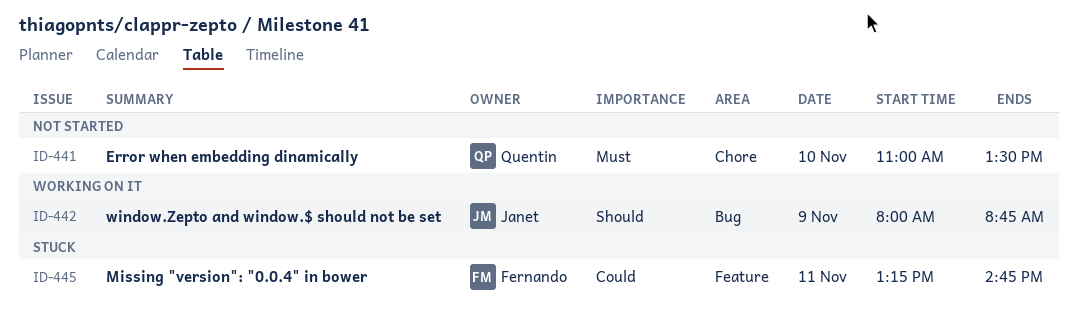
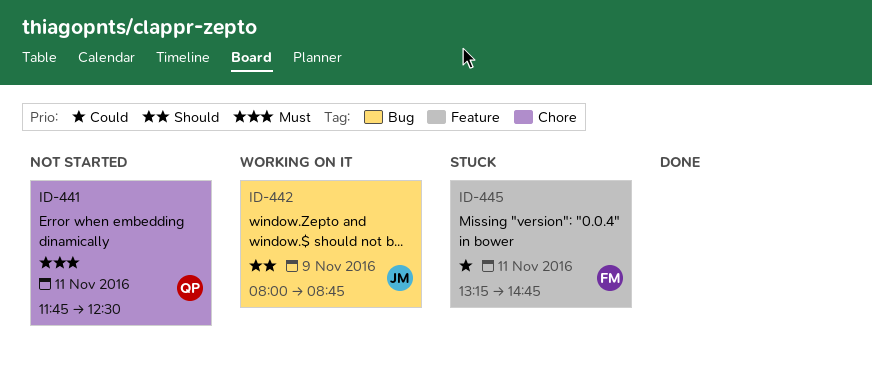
ID-441, day: Nov 10 -> Nov 11
ID-441, begins: 11:00 -> 11:45
ID-441, ends: 13:30 -> 12:30

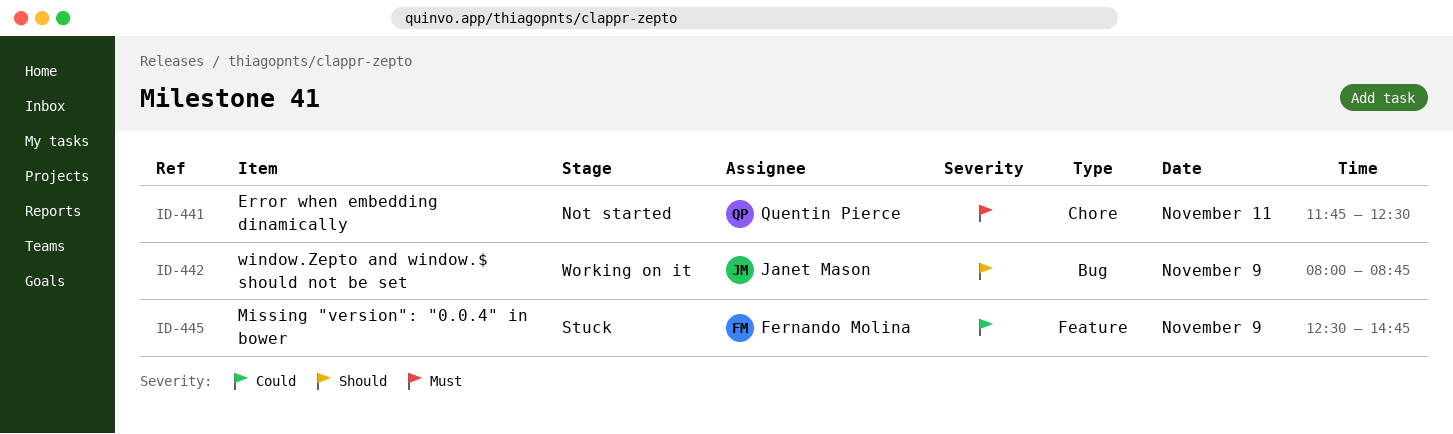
ID-445, day: Nov 11 -> Nov 9
ID-445, begins: 13:15 -> 12:30

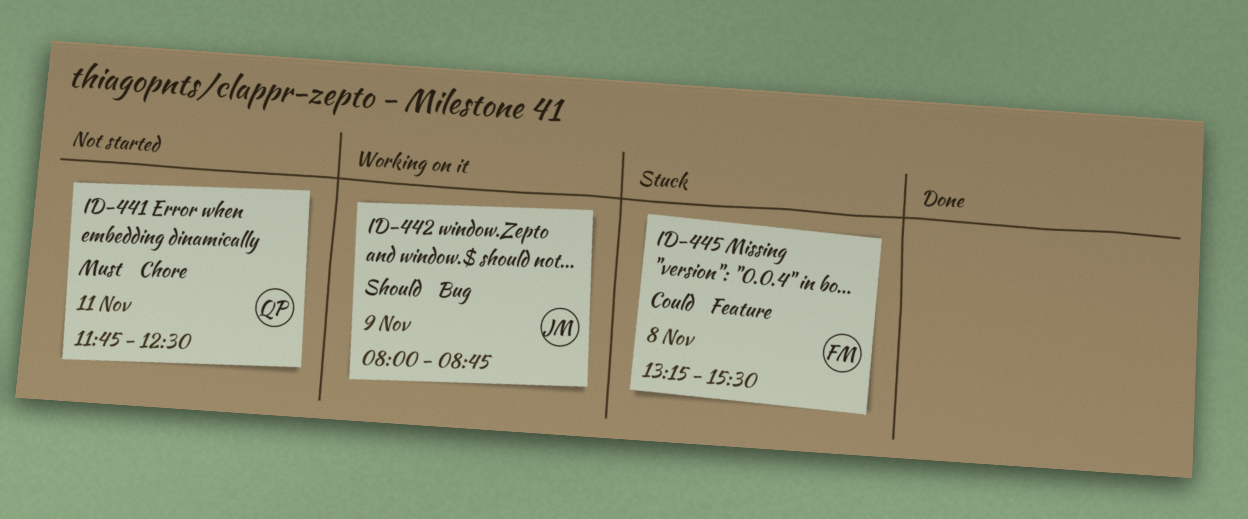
ID-445, day: Nov 9 -> Nov 8
ID-445, begins: 12:30 -> 13:15
ID-445, ends: 14:45 -> 15:30

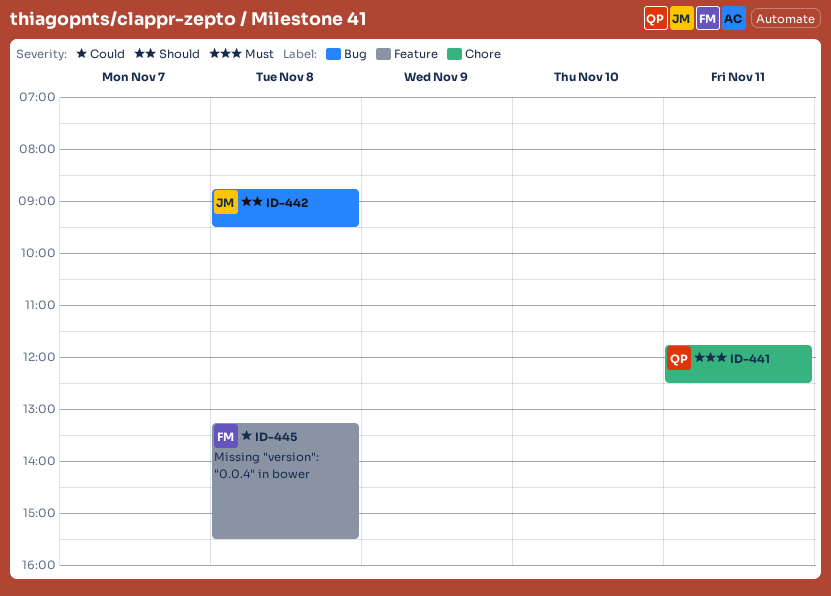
ID-442, day: Nov 9 -> Nov 8
ID-442, begins: 08:00 -> 08:45
ID-442, ends: 08:45 -> 09:30

